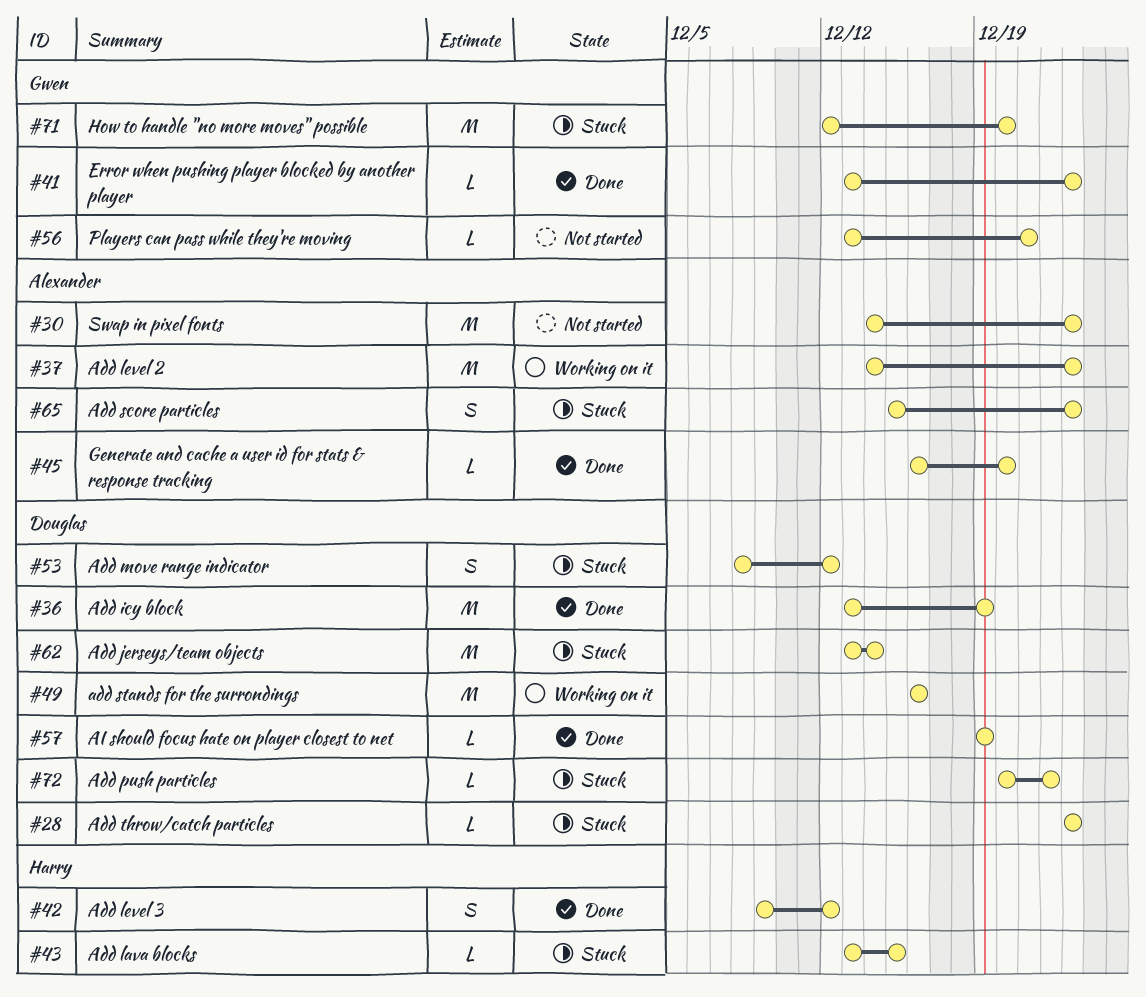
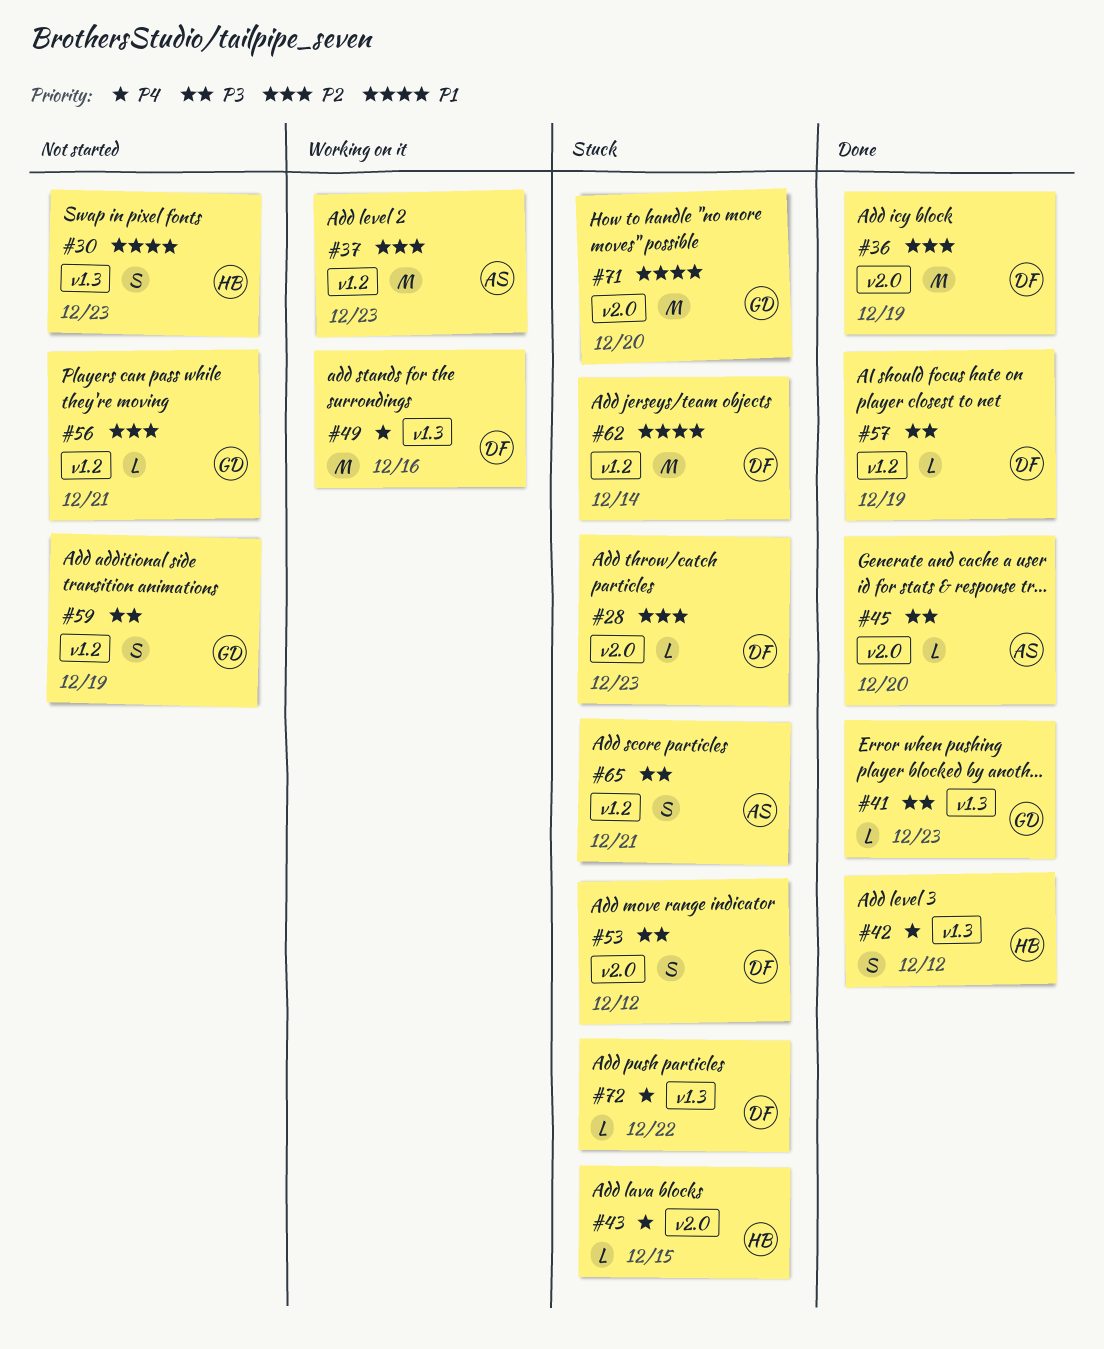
#30, owner: Alexander -> Harry
#30, estimate: M -> S
#59: none -> present
#65, due: Dec 23 -> Dec 21

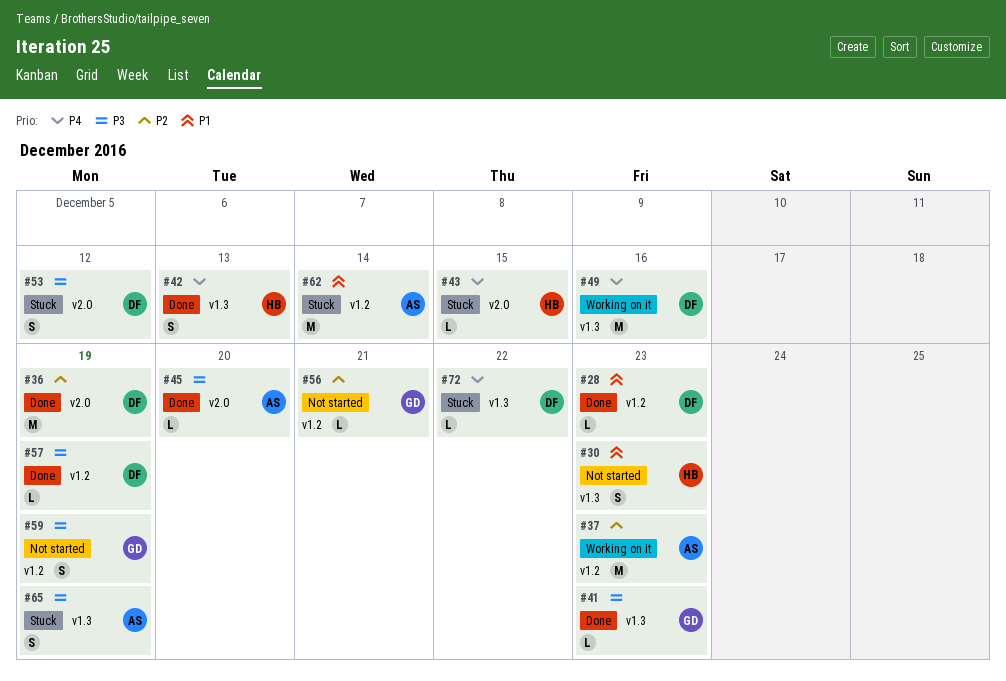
#28, status: Stuck -> Done
#28, priority: P2 -> P1
#28, label: v2.0 -> v1.2
#42, due: Dec 12 -> Dec 13
#62, owner: DF -> AS
#65, label: v1.2 -> v1.3
#65, due: Dec 21 -> Dec 19
#71: present -> none

